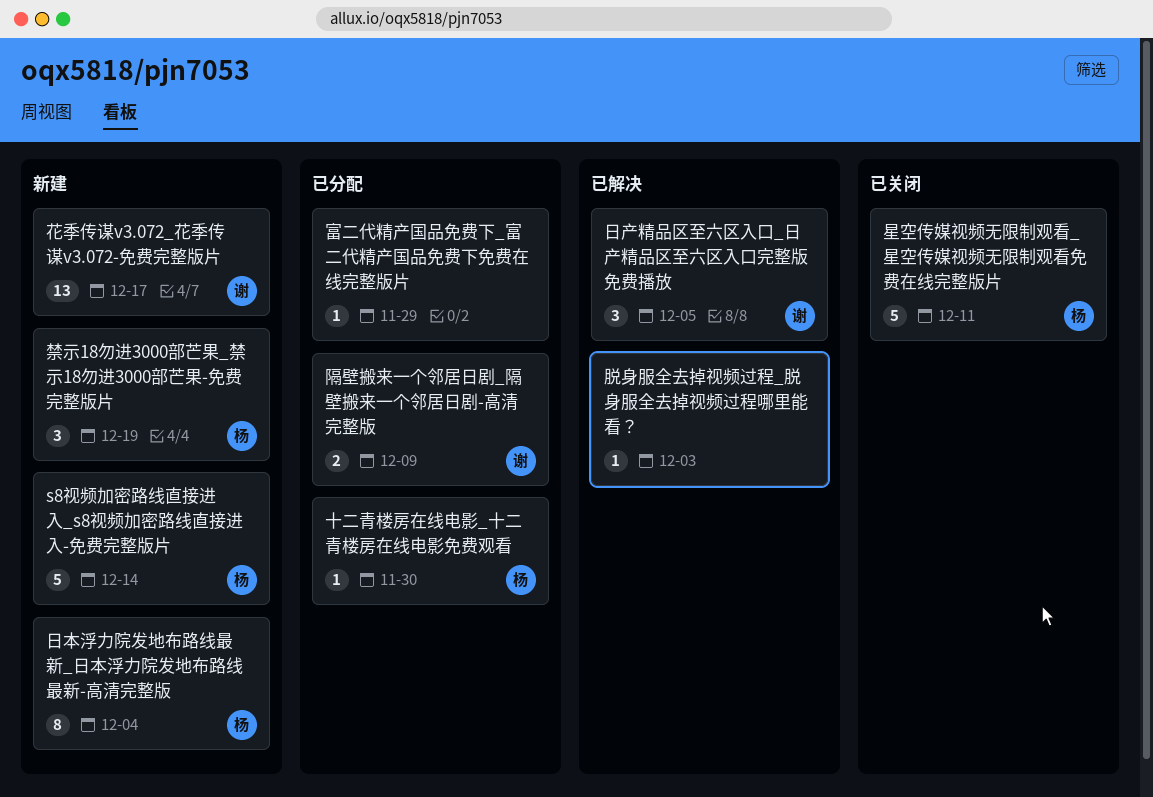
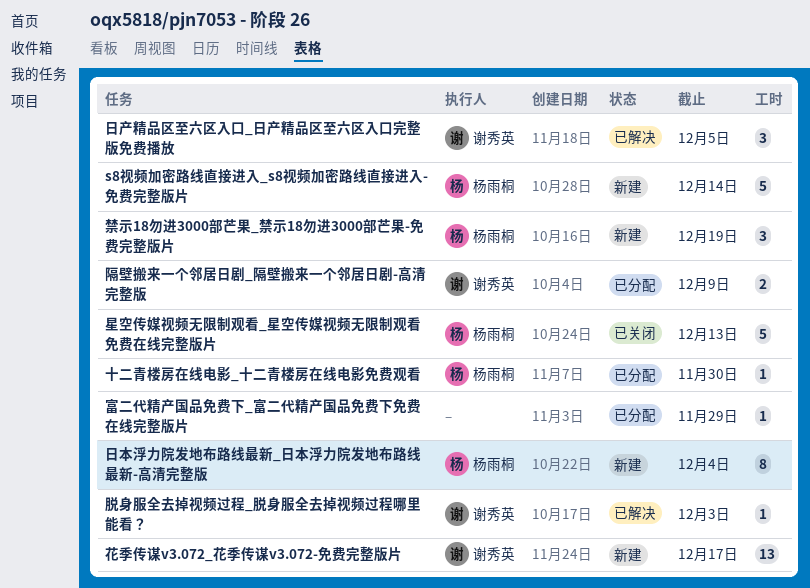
星空传媒视频无限制观看_星空传媒视频无限制观看免费在线完整版片, due: Dec 11 -> Dec 13
脱身服全去掉视频过程_脱身服全去掉视频过程哪里能看？, owner: none -> 谢秀英

